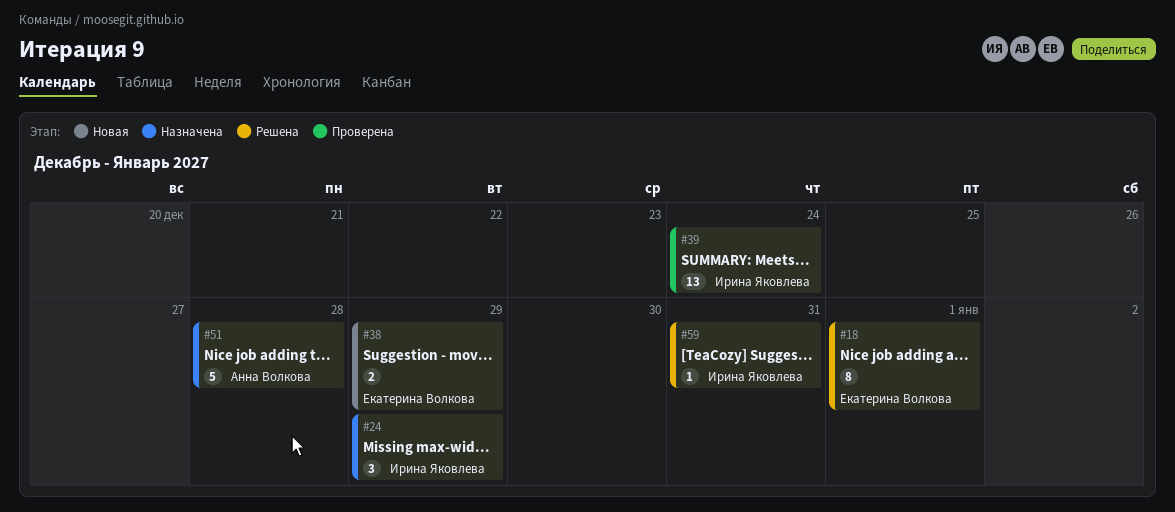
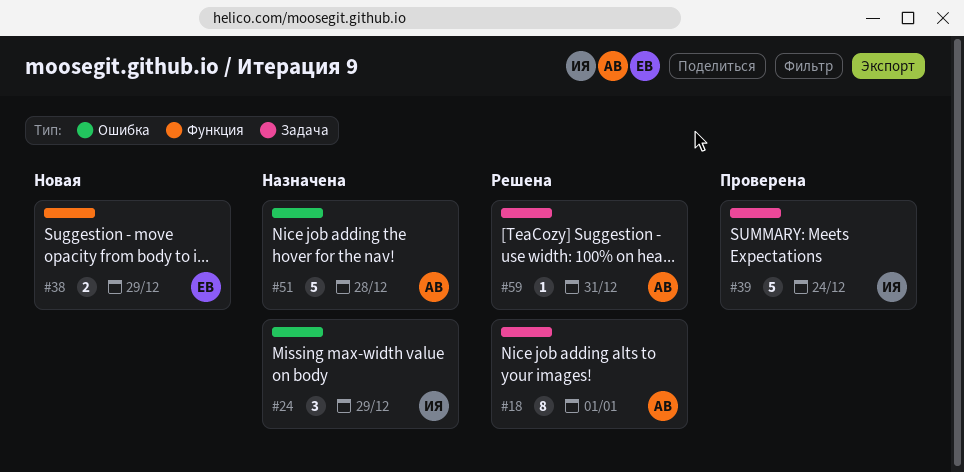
#18, owner: Екатерина Волкова -> Анна Волкова
#39, estimate: 13 -> 5
#59, owner: Ирина Яковлева -> Анна Волкова

